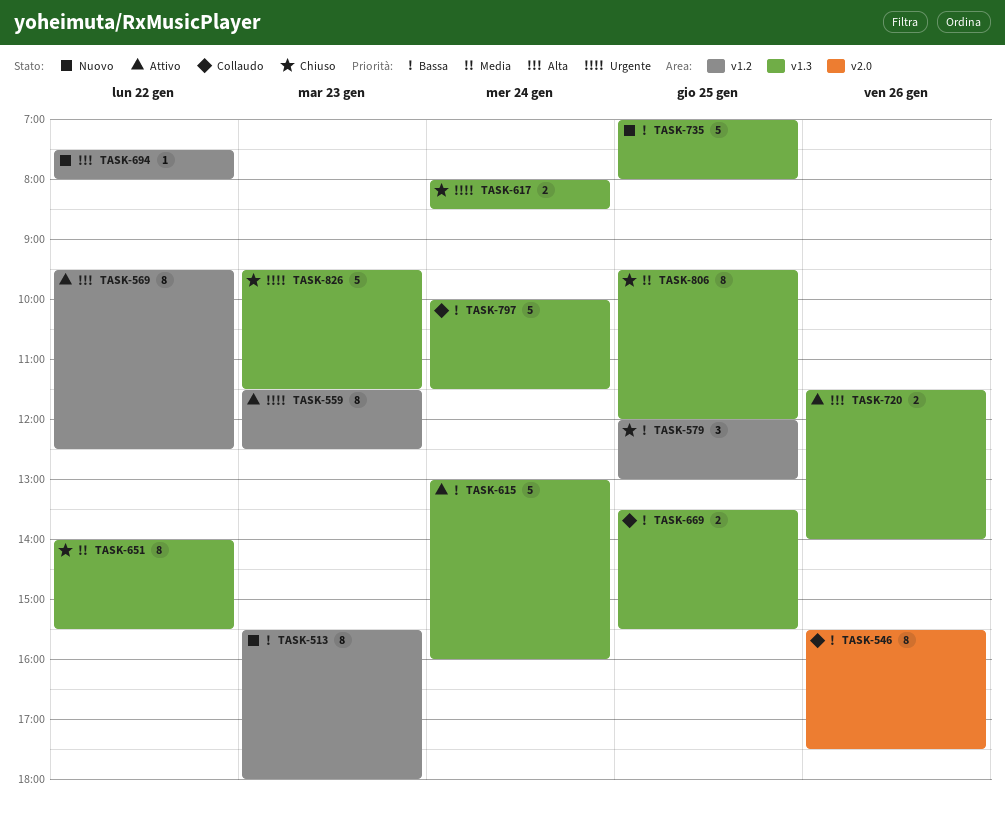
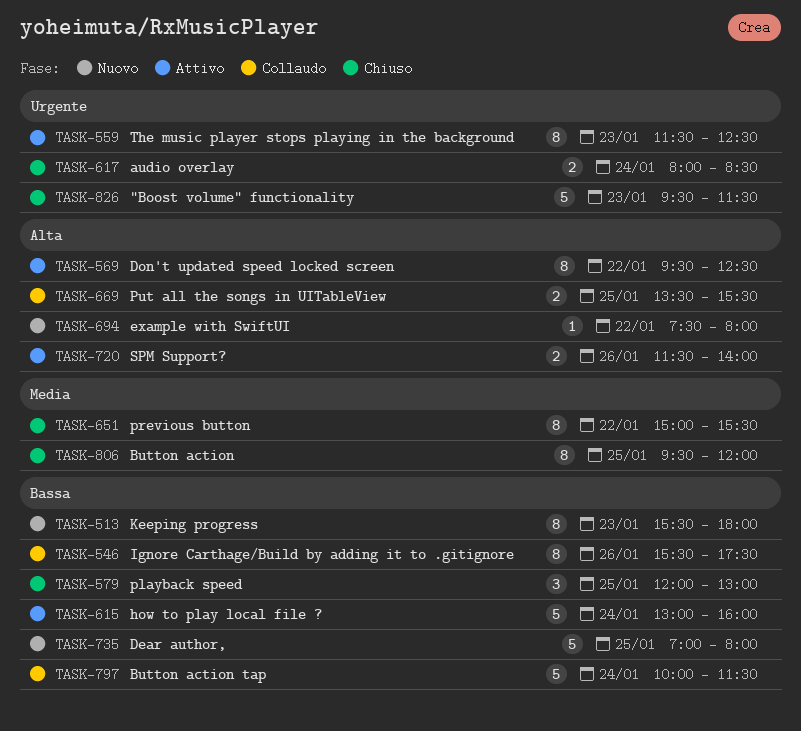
TASK-651, begins: 14:00 -> 15:00
TASK-669, priority: Bassa -> Alta

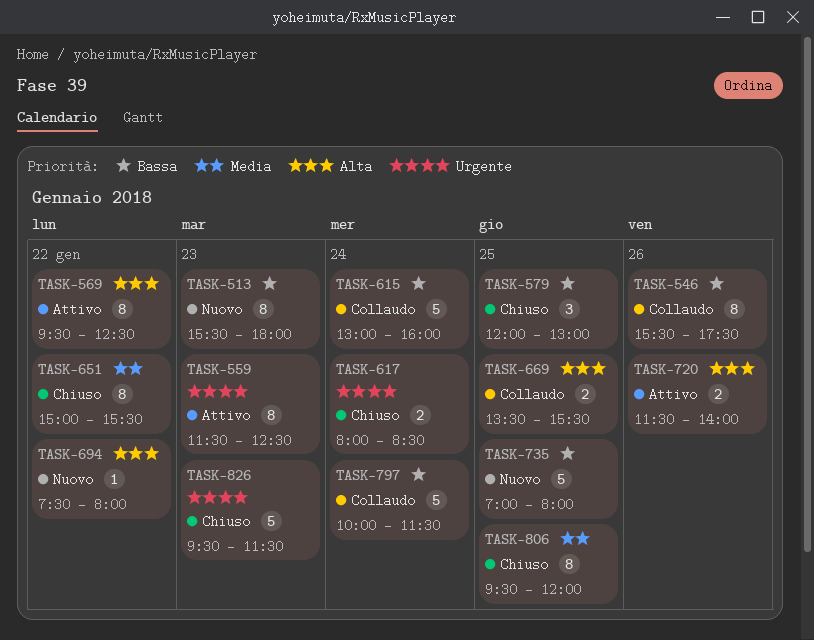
TASK-615, status: Attivo -> Collaudo

